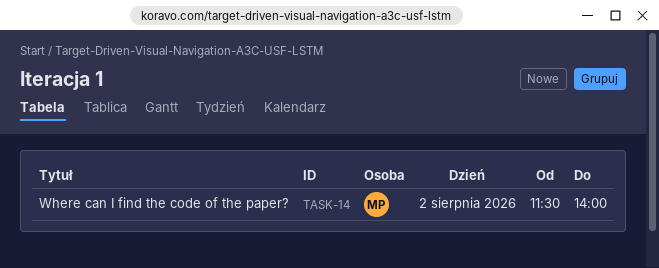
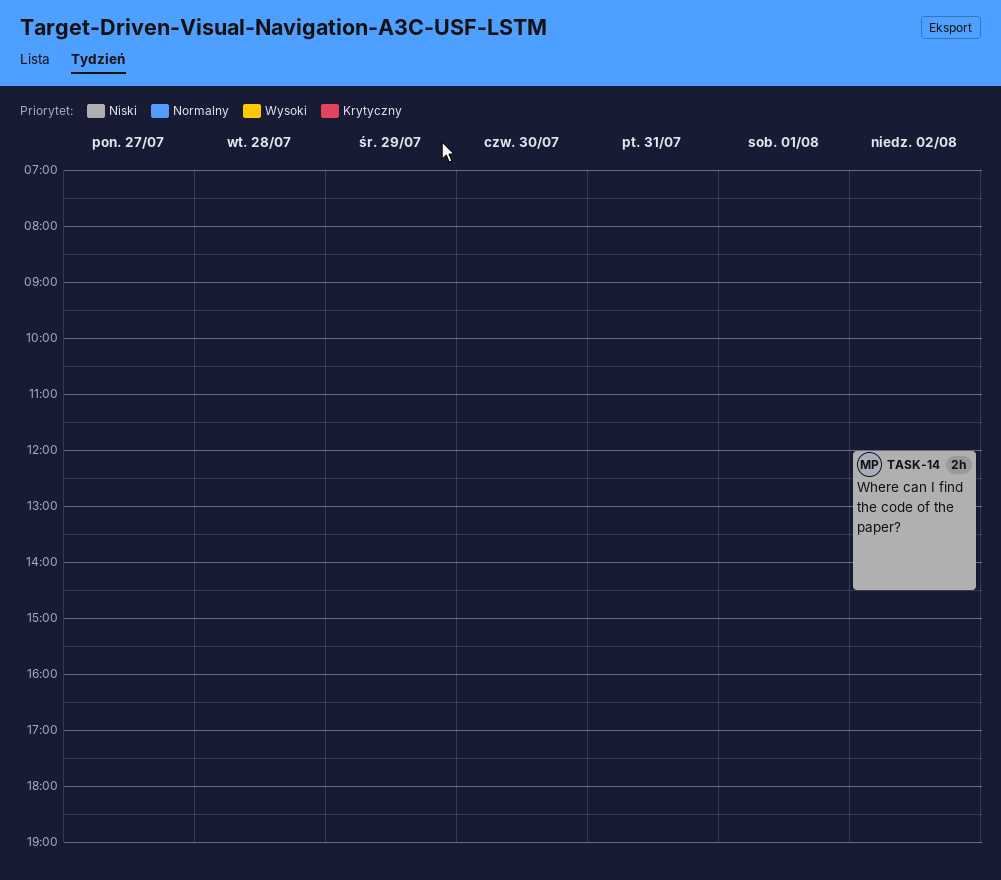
TASK-14, begins: 11:30 -> 12:00
TASK-14, ends: 14:00 -> 14:30

